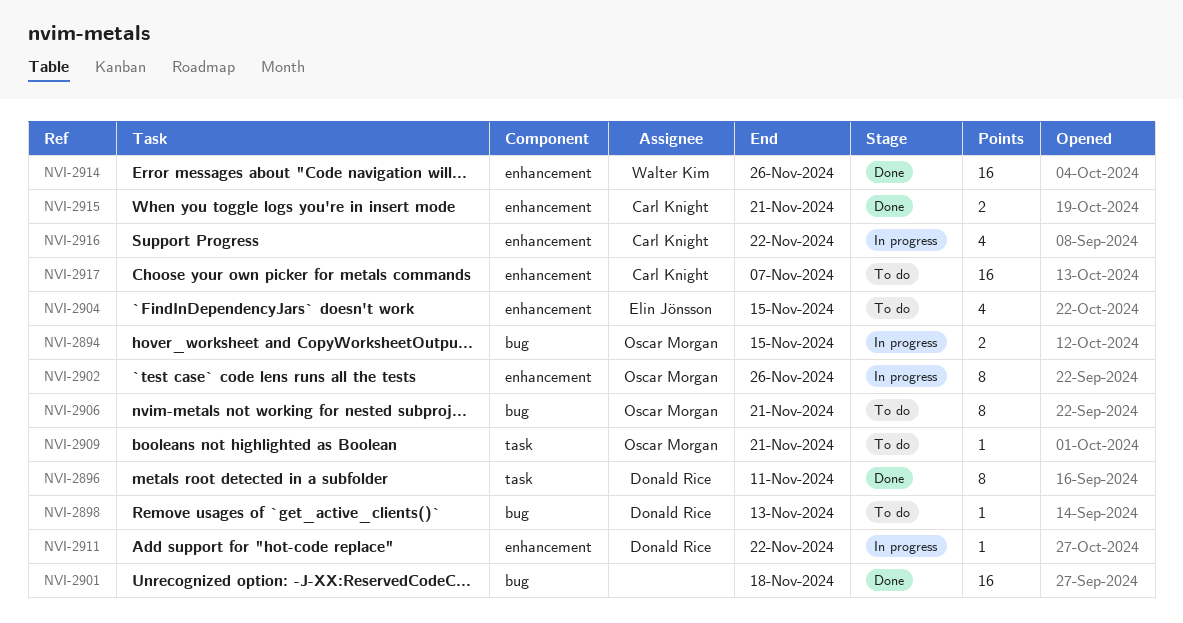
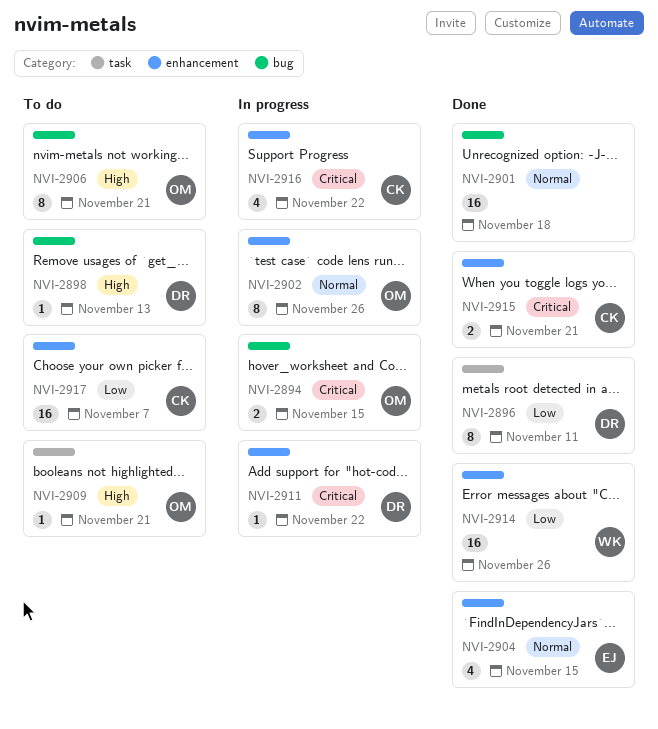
NVI-2904, status: To do -> Done

